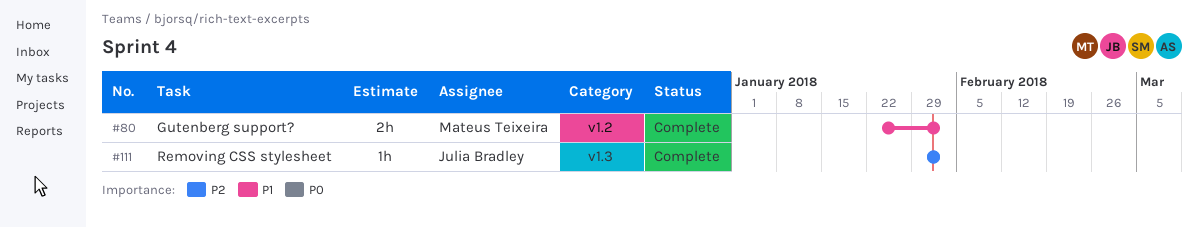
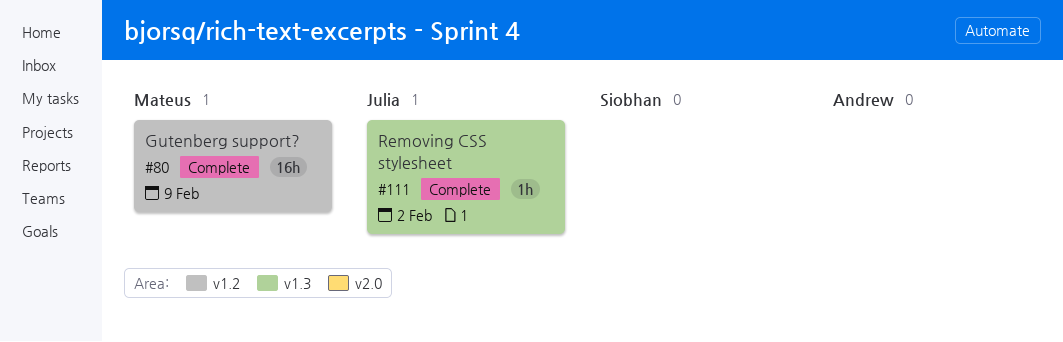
#80, estimate: 2h -> 16h
#80, due: Feb 2 -> Feb 9

